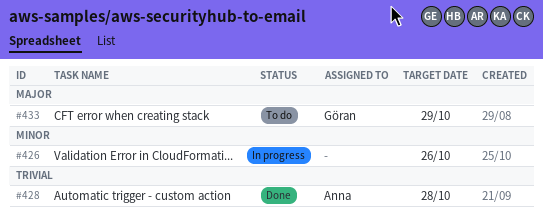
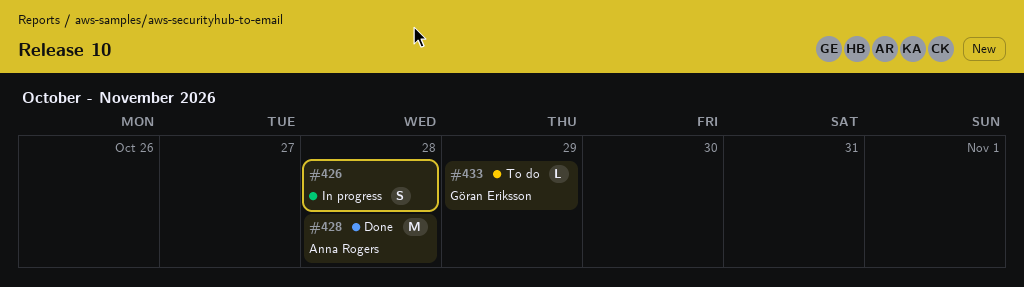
#426, due: Oct 26 -> Oct 28

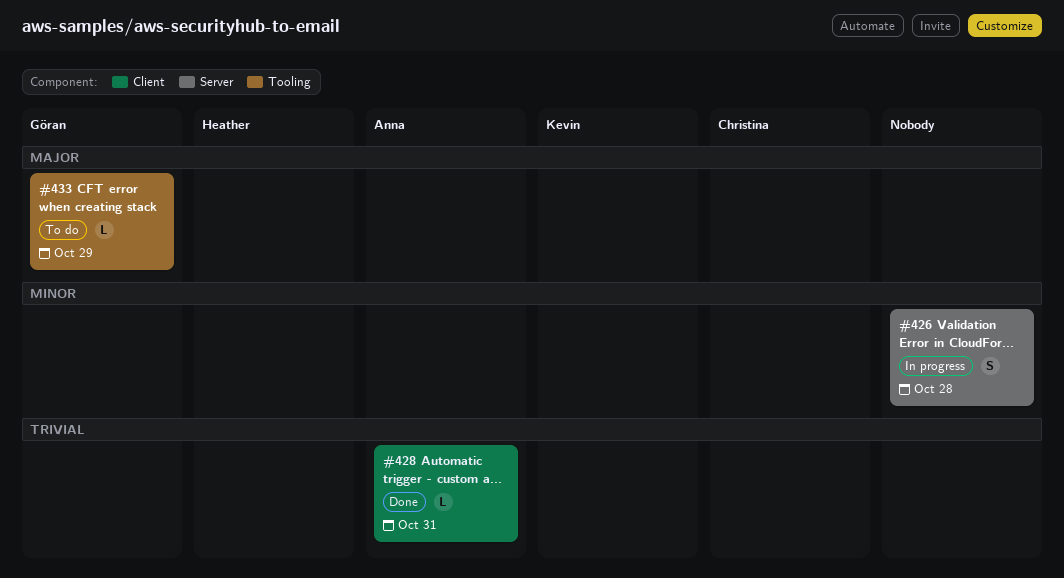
#428, estimate: M -> L
#428, due: Oct 28 -> Oct 31

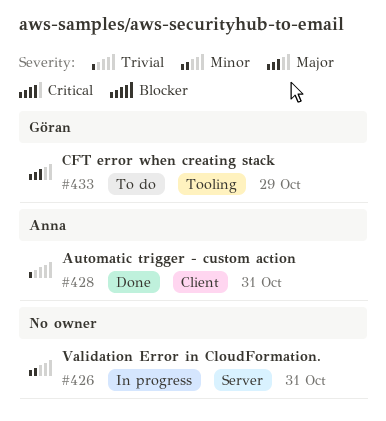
#426, due: Oct 28 -> Oct 31

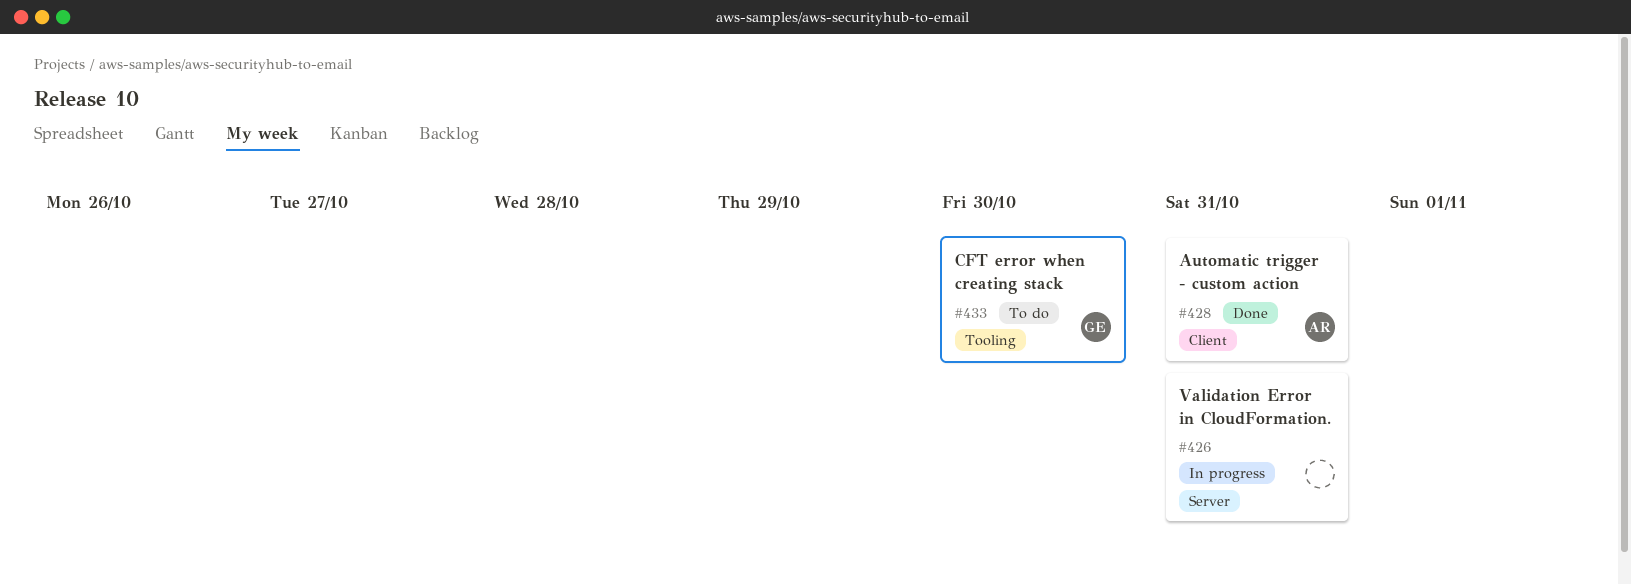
#433, due: Oct 29 -> Oct 30

